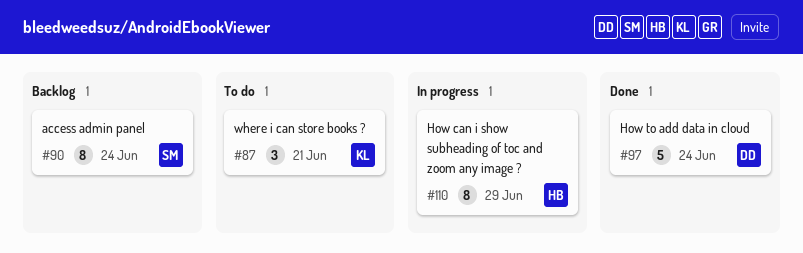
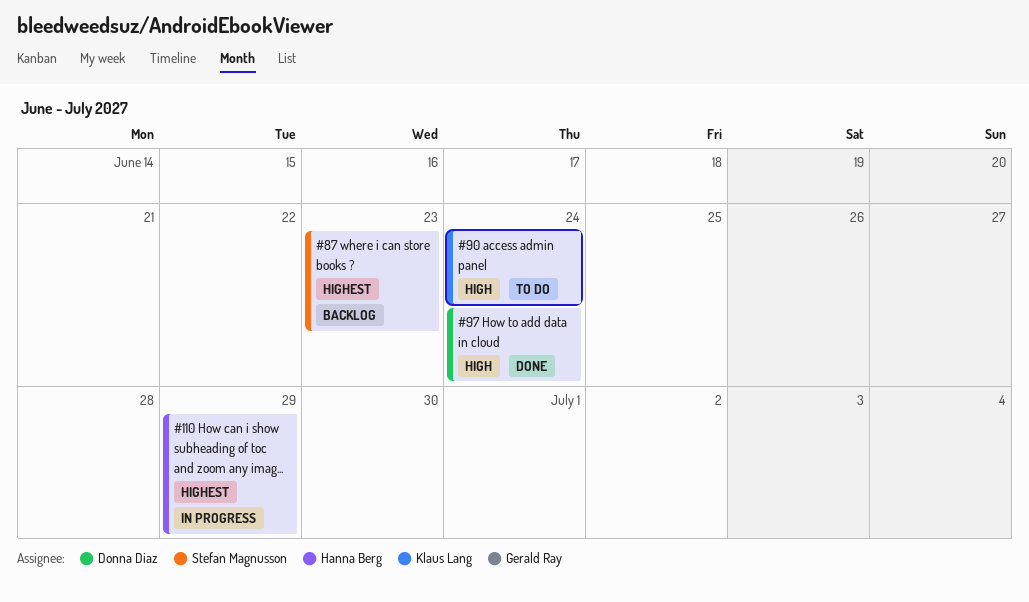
#87, status: To do -> Backlog
#87, owner: Klaus Lang -> Stefan Magnusson
#87, due: Jun 21 -> Jun 23
#90, status: Backlog -> To do
#90, owner: Stefan Magnusson -> Klaus Lang

